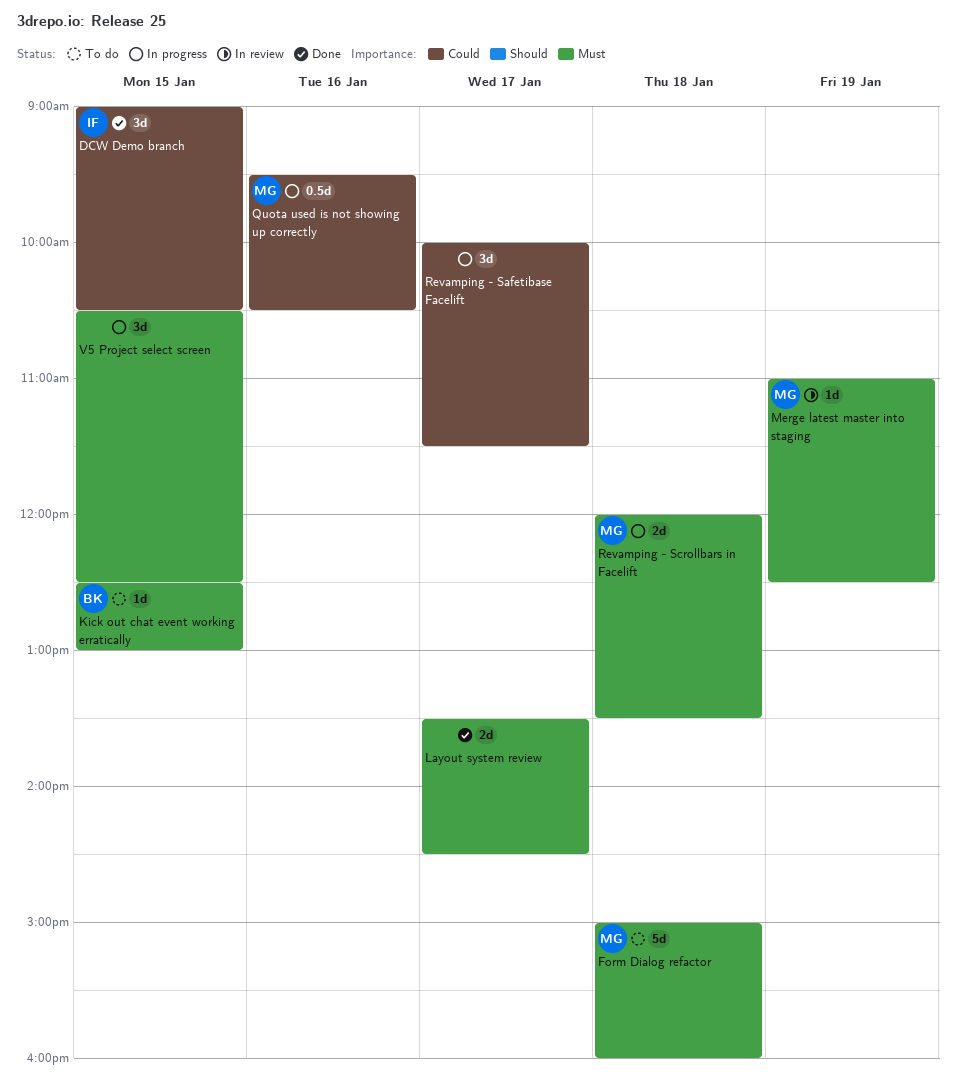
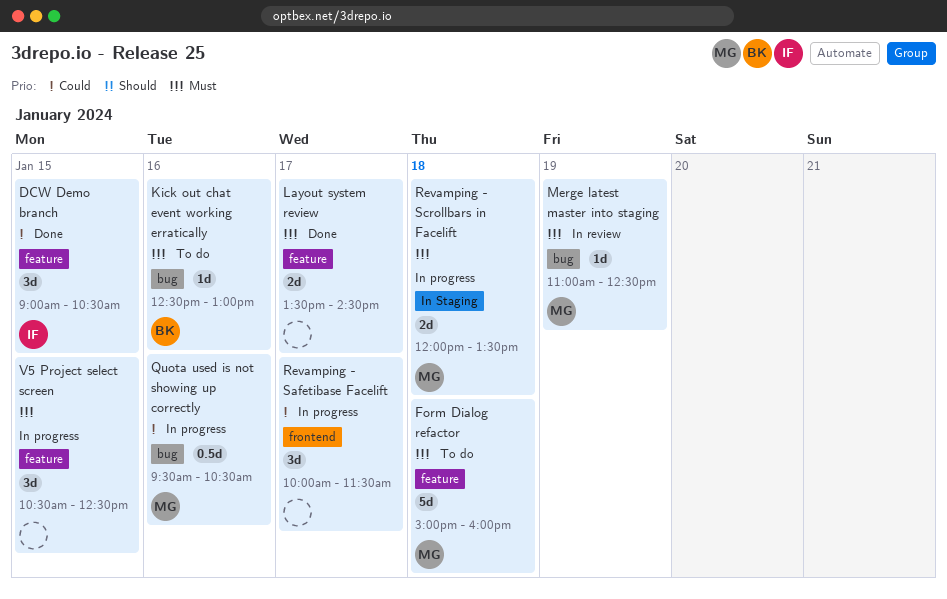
Kick out chat event working erratically, day: Jan 15 -> Jan 16

